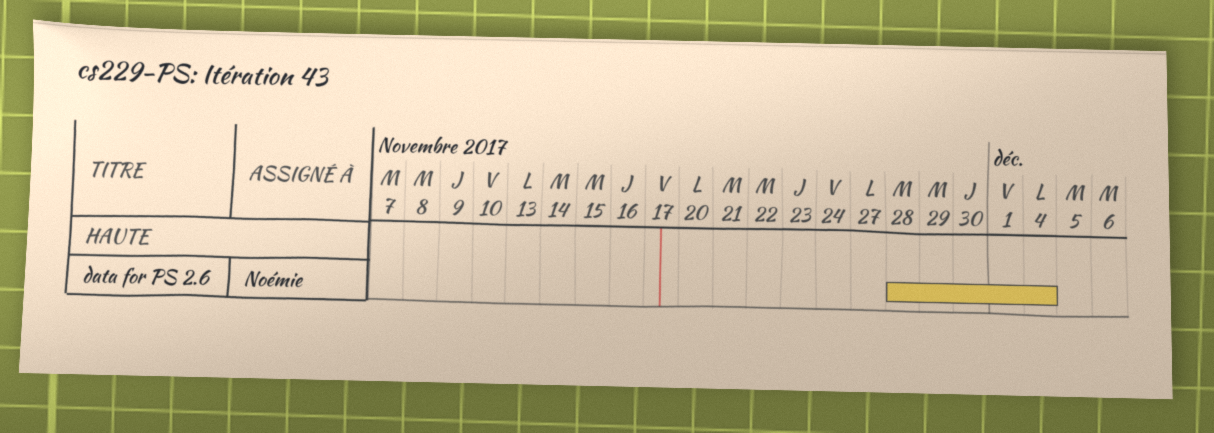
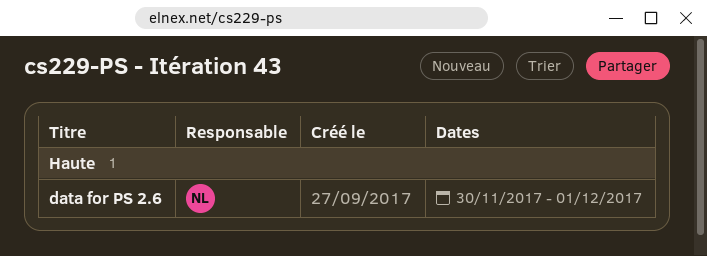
data for PS 2.6, start: Nov 28 -> Nov 30
data for PS 2.6, due: Dec 4 -> Dec 1

